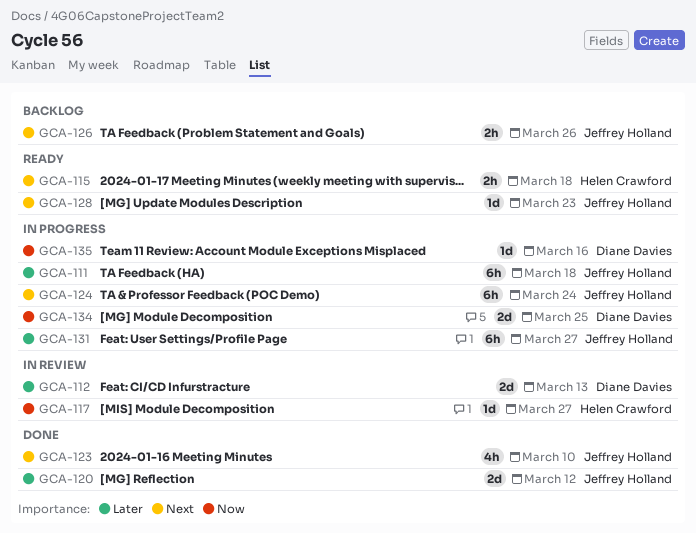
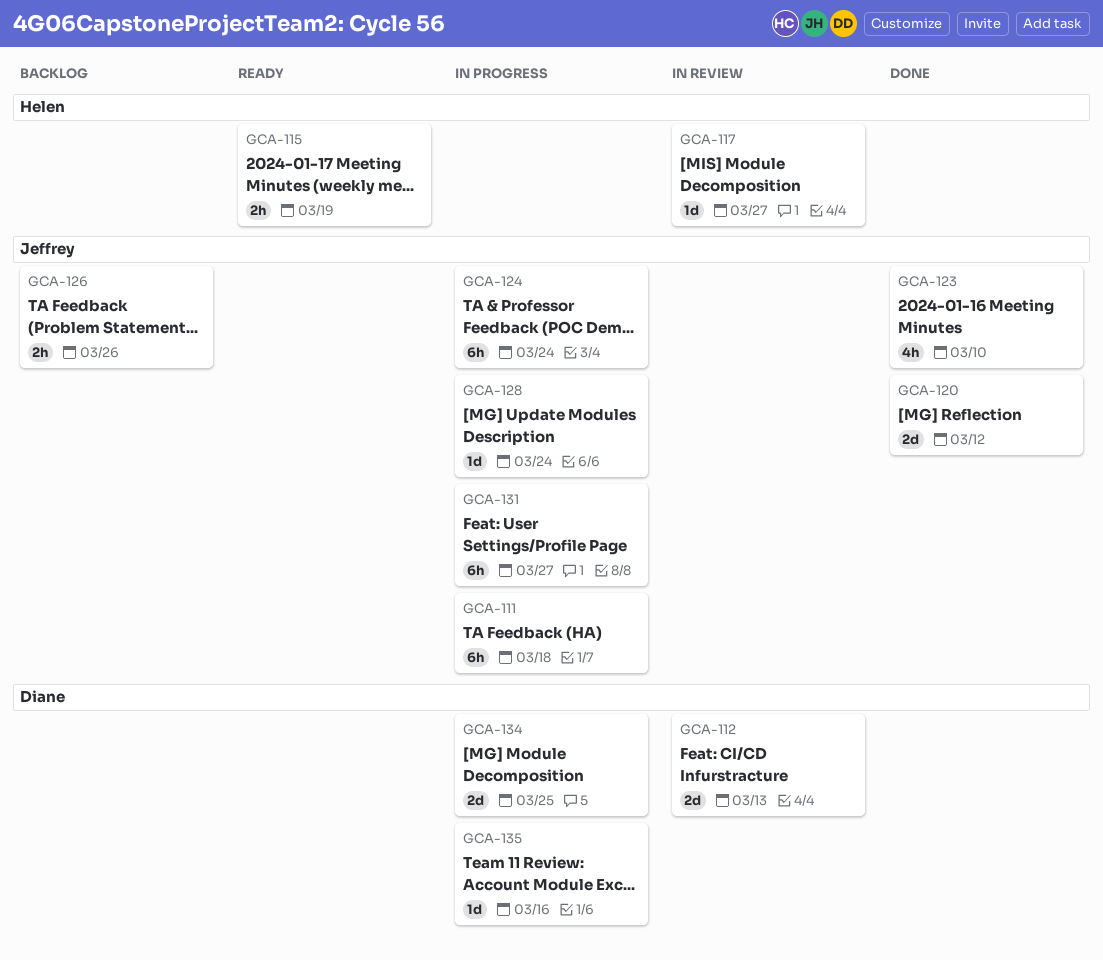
GCA-115, due: Mar 18 -> Mar 19
GCA-128, status: Ready -> In progress
GCA-128, due: Mar 23 -> Mar 24

